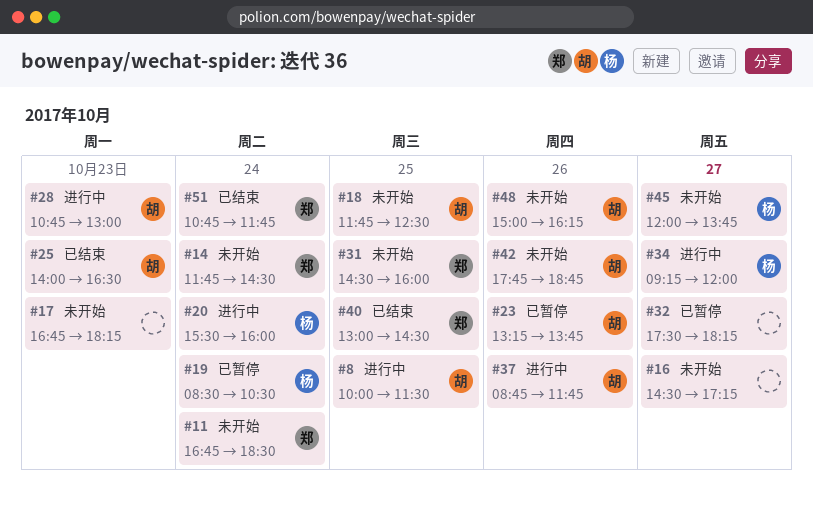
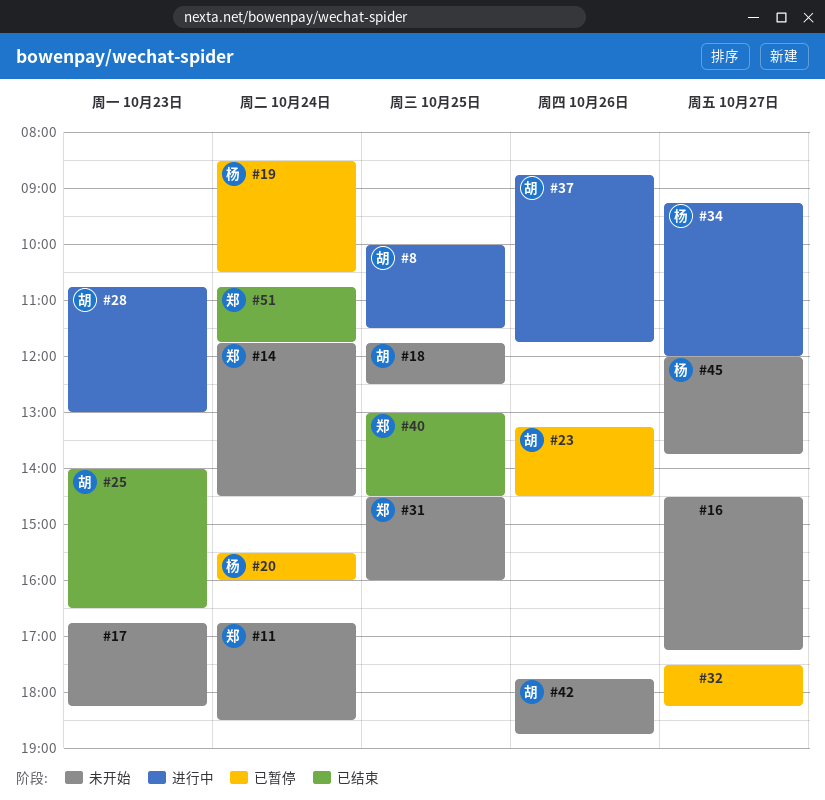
#20, status: 进行中 -> 已暂停
#23, ends: 13:45 -> 14:30
#48: present -> none

